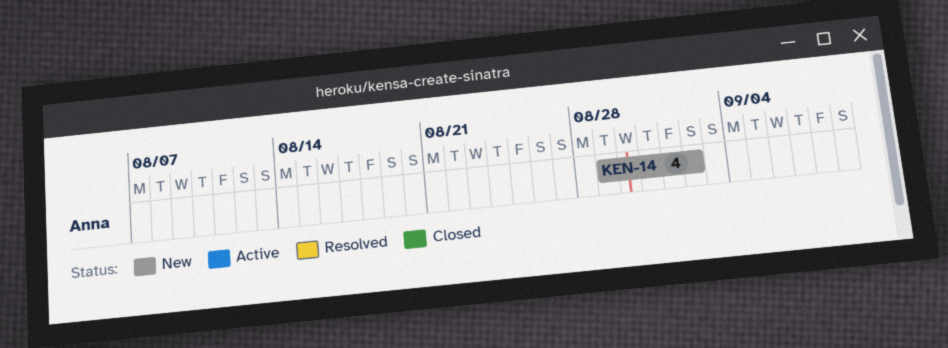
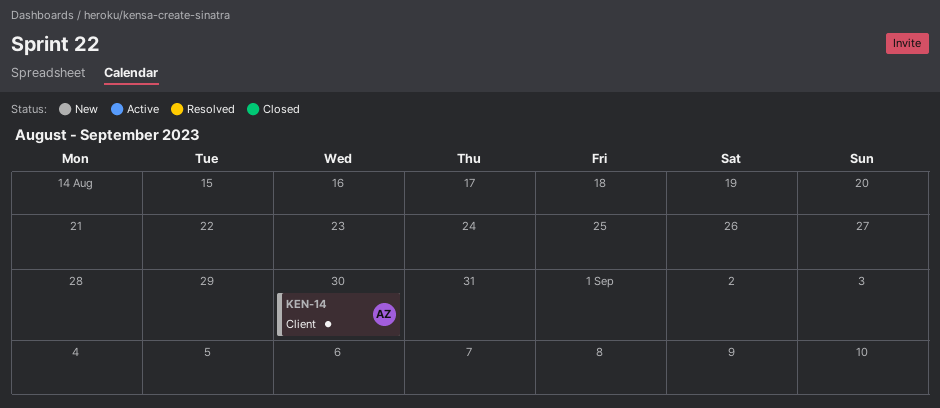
KEN-14, estimate: 4 -> 1
KEN-14, due: Sep 2 -> Aug 30

